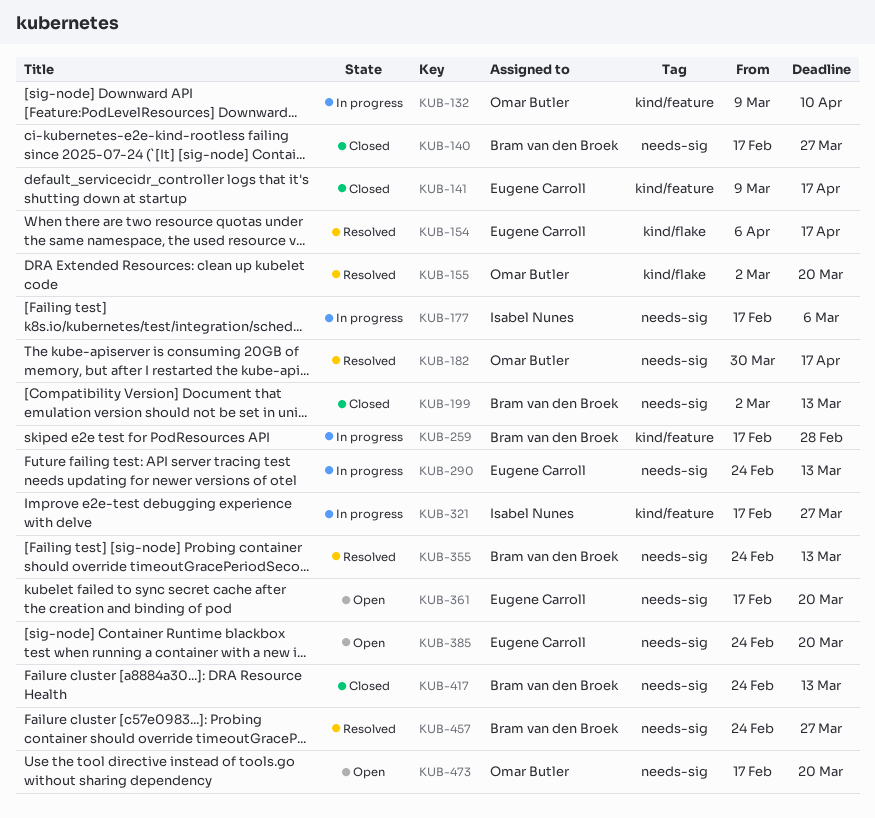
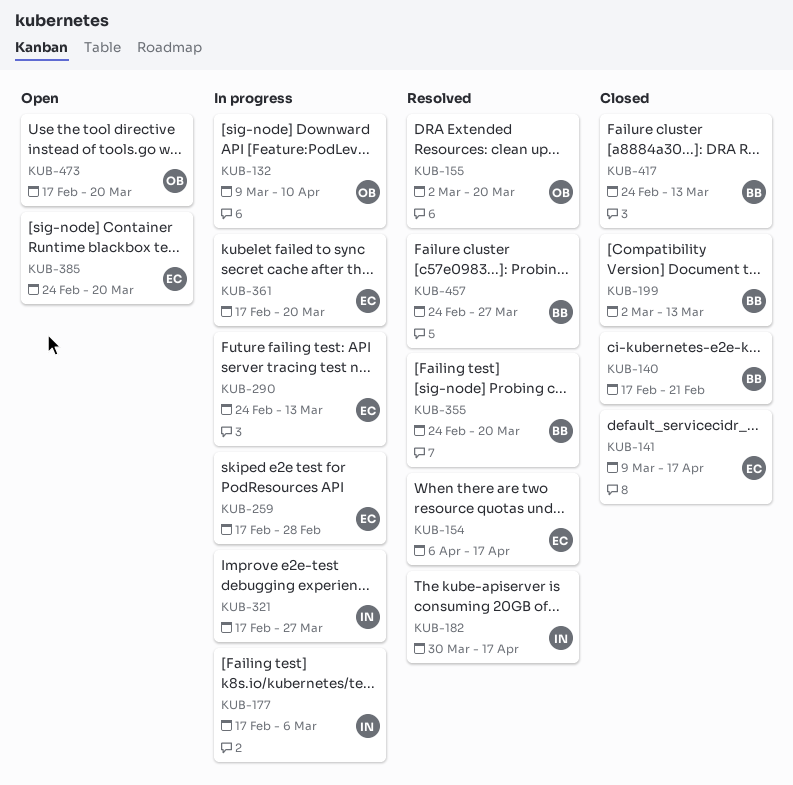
KUB-140, due: Mar 27 -> Feb 21
KUB-182, owner: Omar Butler -> Isabel Nunes
KUB-259, owner: Bram van den Broek -> Eugene Carroll
KUB-355, due: Mar 13 -> Mar 20
KUB-361, status: Open -> In progress

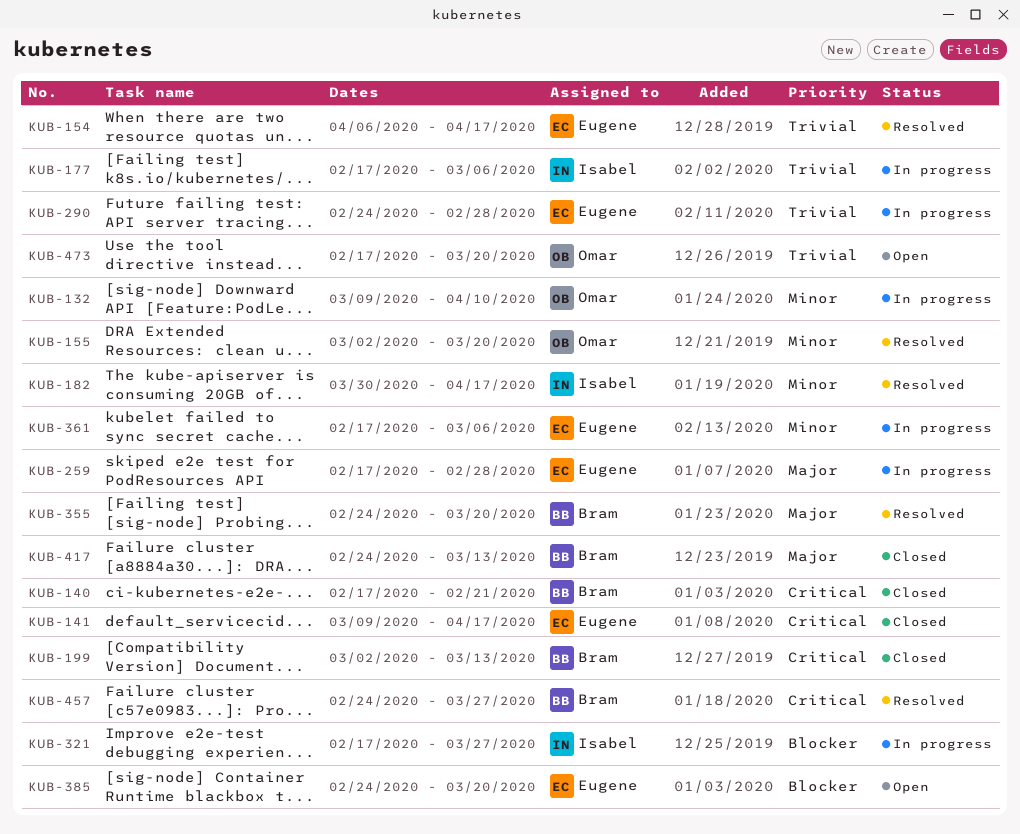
KUB-290, due: Mar 13 -> Feb 28
KUB-361, due: Mar 20 -> Mar 6

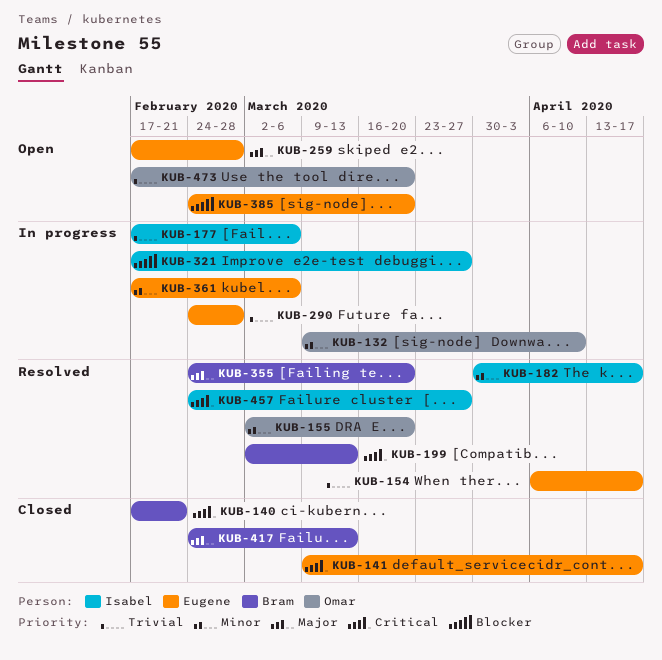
KUB-199, status: Closed -> Resolved
KUB-259, status: In progress -> Open
KUB-457, owner: Bram -> Isabel

